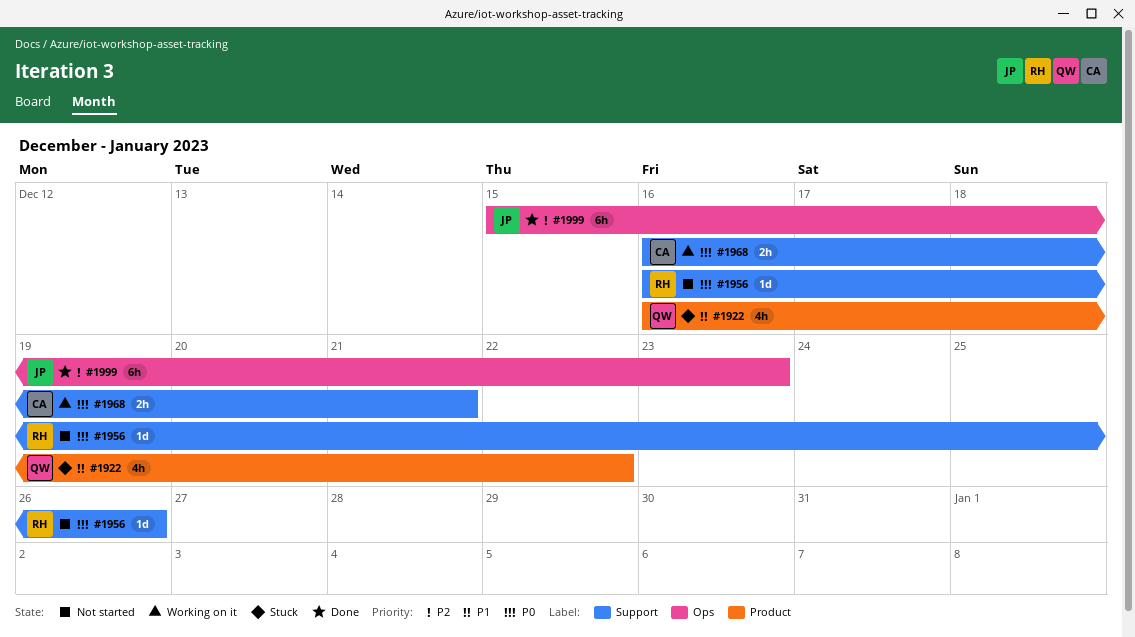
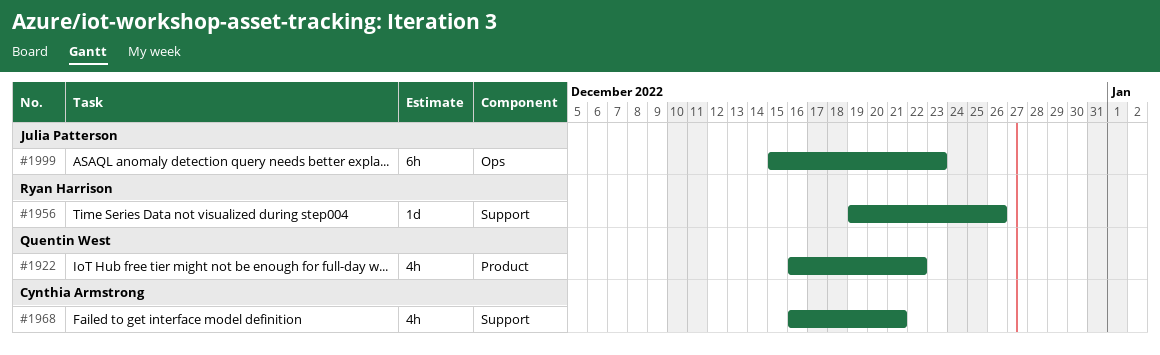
#1956, start: Dec 16 -> Dec 19
#1968, estimate: 2h -> 4h

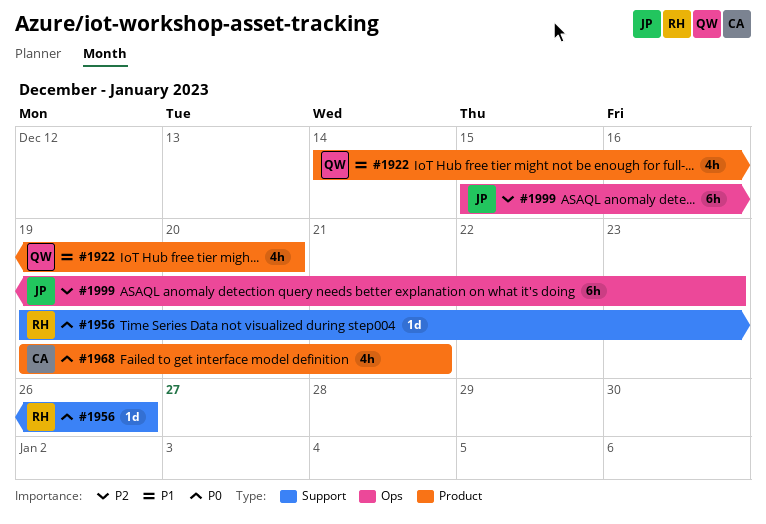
#1922, start: Dec 16 -> Dec 14
#1922, due: Dec 22 -> Dec 20
#1968, label: Support -> Product
#1968, start: Dec 16 -> Dec 19

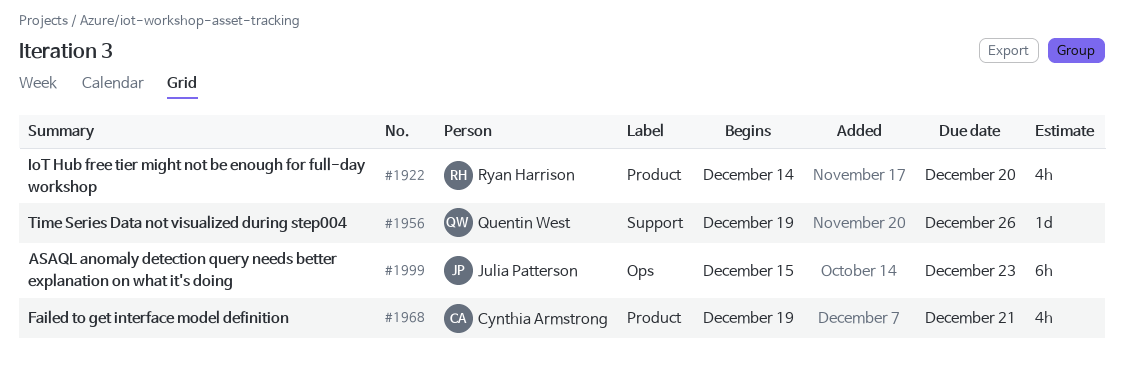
#1922, owner: Quentin West -> Ryan Harrison
#1956, owner: Ryan Harrison -> Quentin West

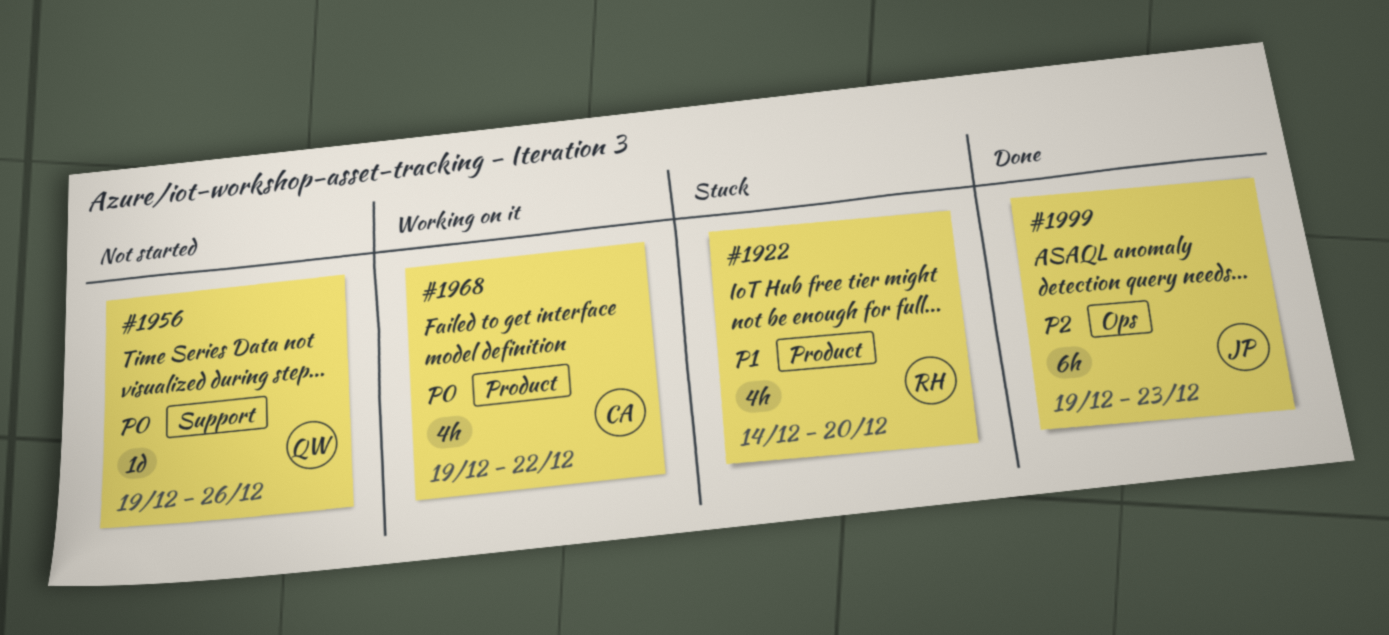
#1968, due: Dec 21 -> Dec 22
#1999, start: Dec 15 -> Dec 19

